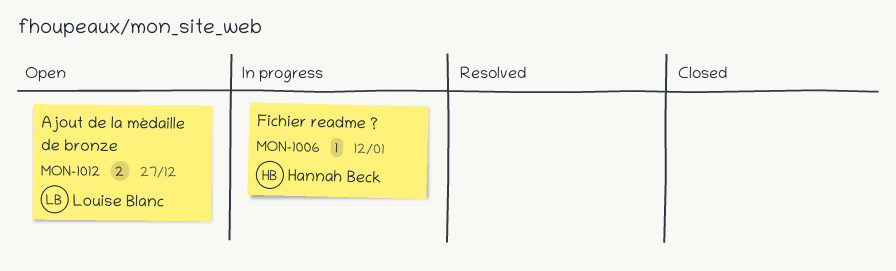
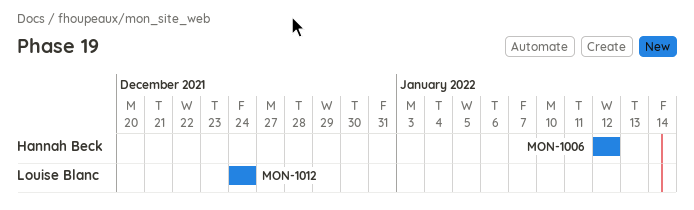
MON-1012, due: Dec 27 -> Dec 24

